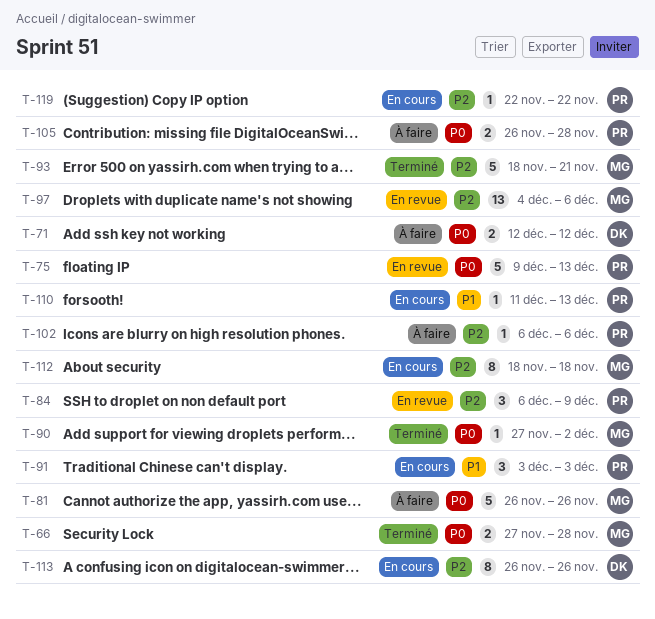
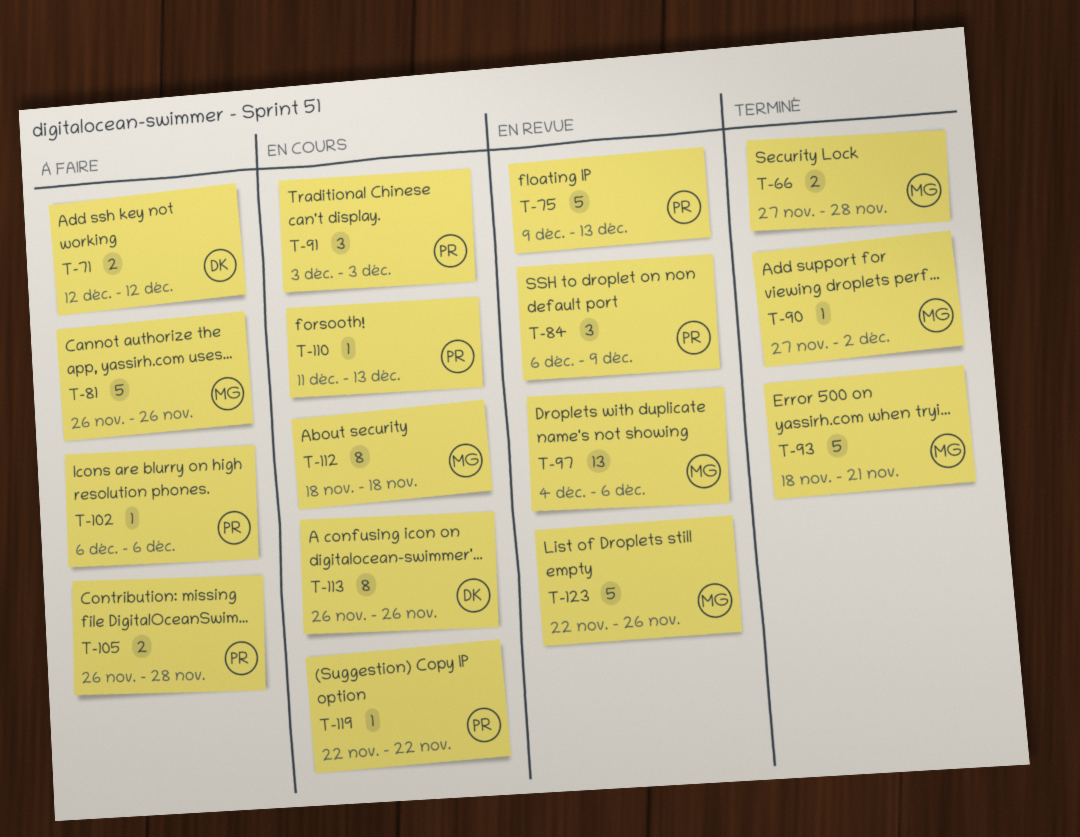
T-123: none -> present

